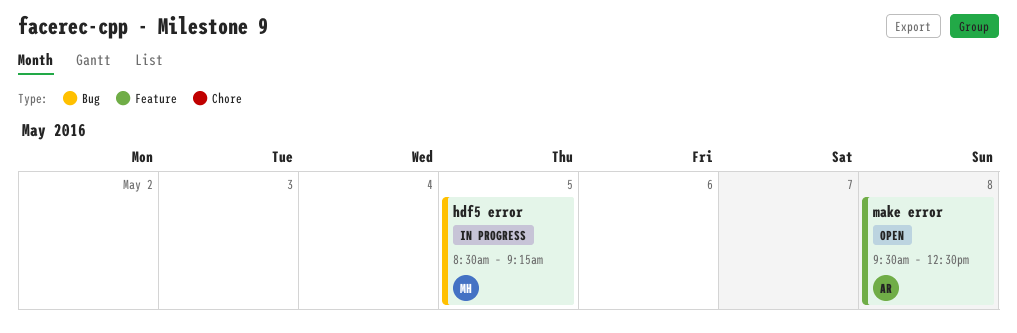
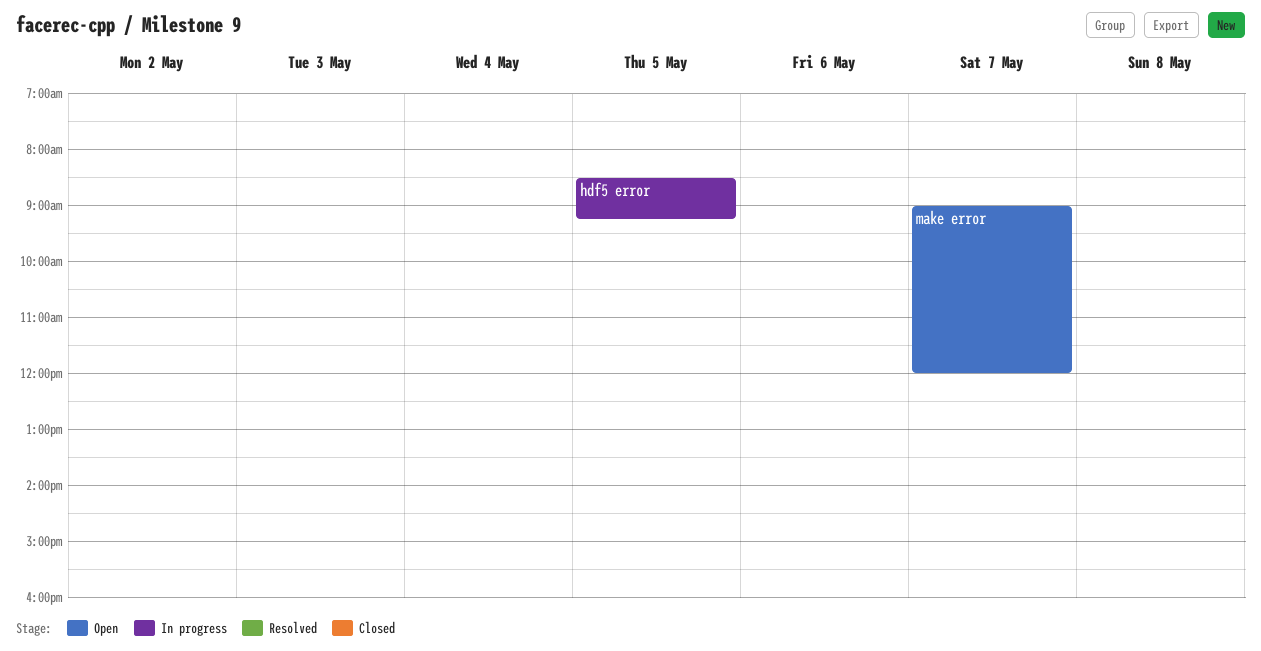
make error, day: May 8 -> May 7
make error, begins: 09:30 -> 09:00
make error, ends: 12:30 -> 12:00

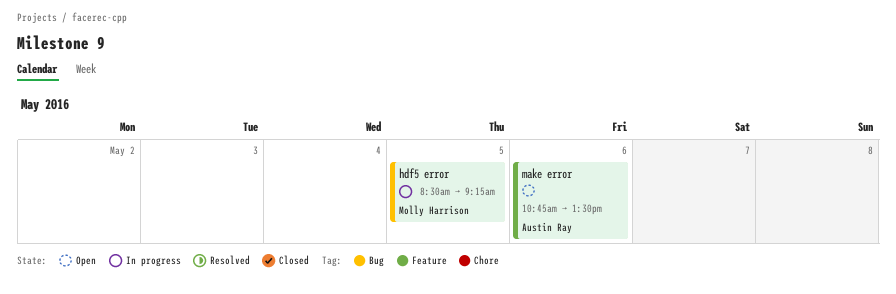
make error, day: May 7 -> May 6
make error, begins: 09:00 -> 10:45
make error, ends: 12:00 -> 13:30

